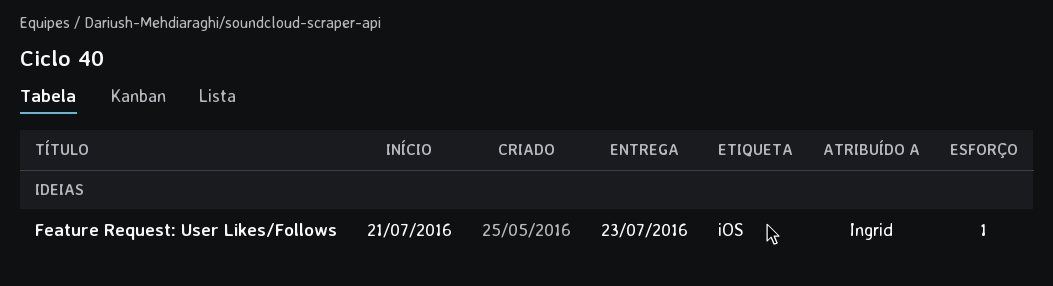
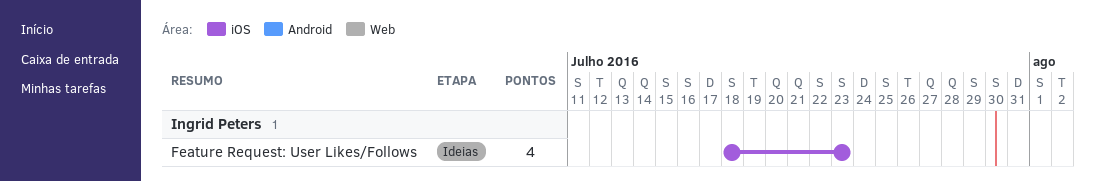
Feature Request: User Likes/Follows, estimate: 1 -> 4
Feature Request: User Likes/Follows, start: Jul 21 -> Jul 18

